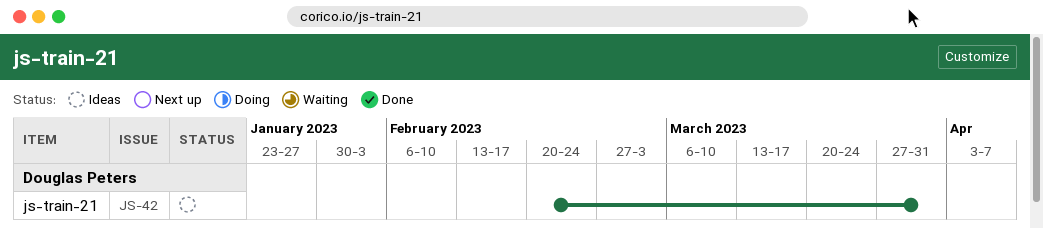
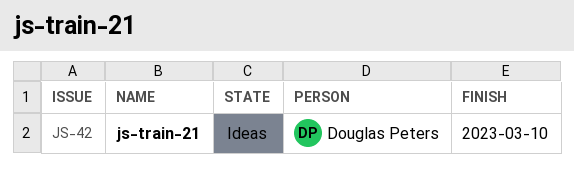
JS-42, due: Mar 31 -> Mar 10

